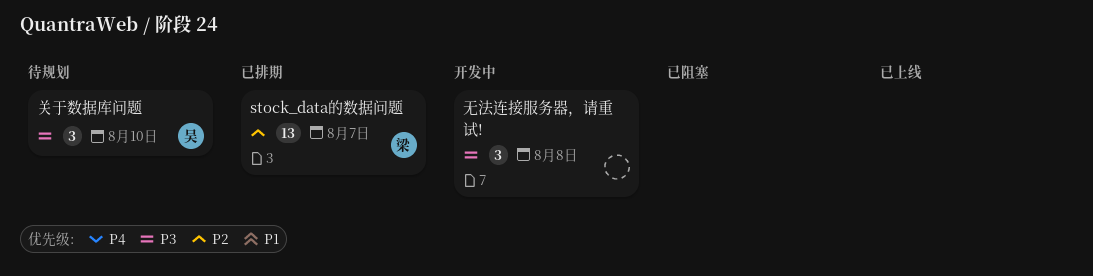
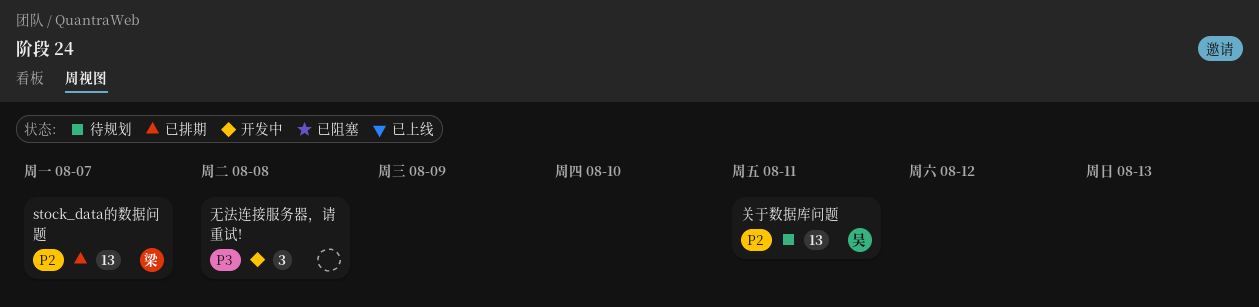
关于数据库问题, priority: P3 -> P2
关于数据库问题, estimate: 3 -> 13
关于数据库问题, due: Aug 10 -> Aug 11

